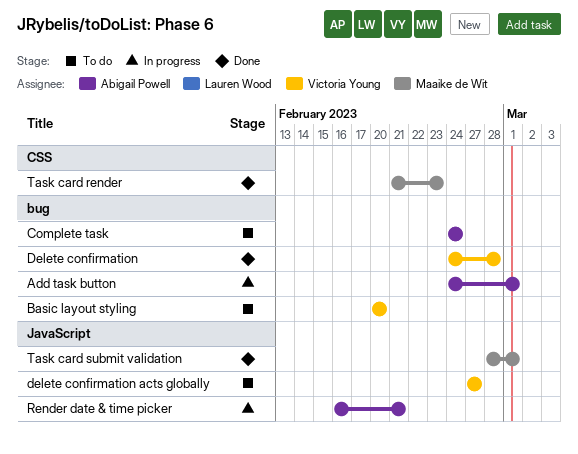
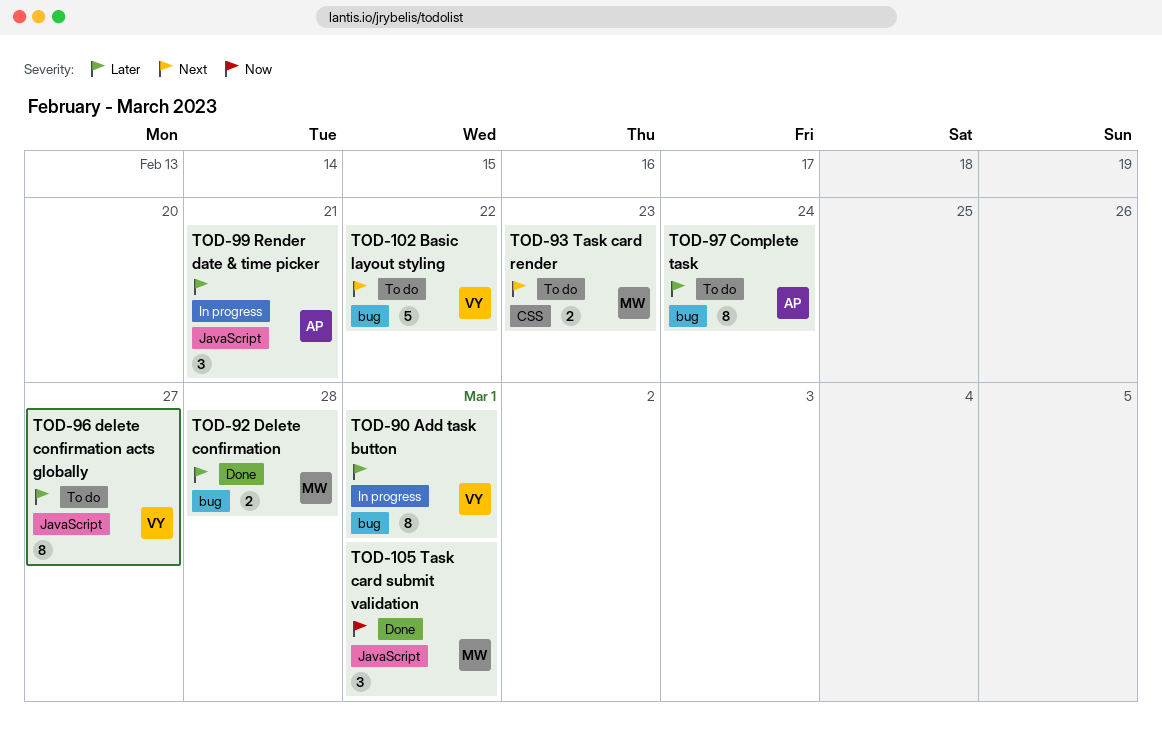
Add task button, owner: Abigail Powell -> Victoria Young
Basic layout styling, due: Feb 20 -> Feb 22
Delete confirmation, owner: Victoria Young -> Maaike de Wit
Task card render, status: Done -> To do

